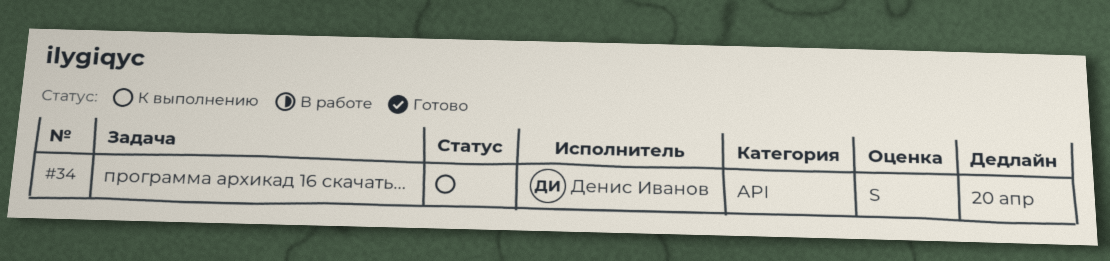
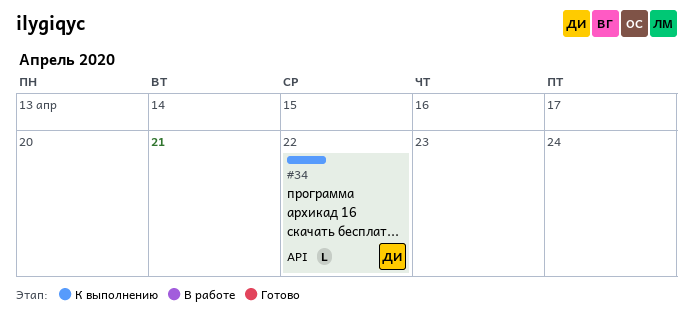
#34, estimate: S -> L
#34, due: Apr 20 -> Apr 22

